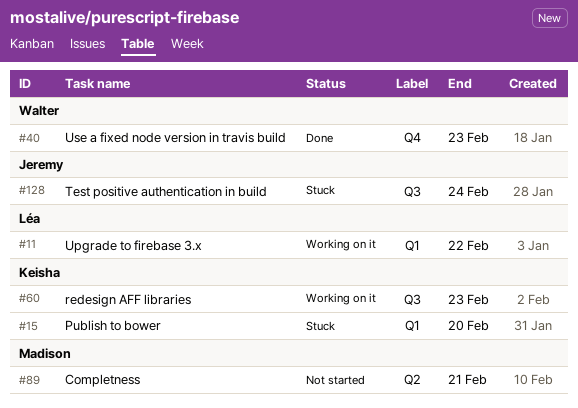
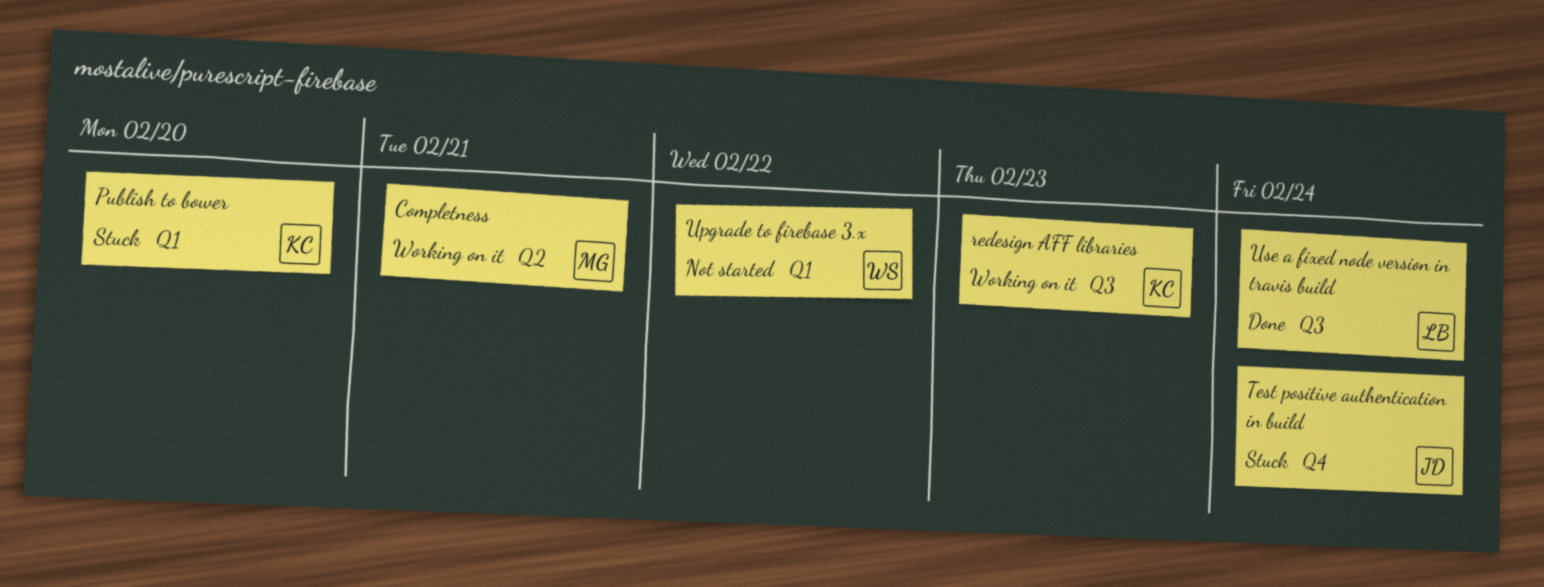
Completness, status: Not started -> Working on it
Test positive authentication in build, label: Q3 -> Q4
Upgrade to firebase 3.x, status: Working on it -> Not started
Upgrade to firebase 3.x, owner: Léa -> Walter
Use a fixed node version in travis build, owner: Walter -> Léa
Use a fixed node version in travis build, label: Q4 -> Q3
Use a fixed node version in travis build, due: Feb 23 -> Feb 24

